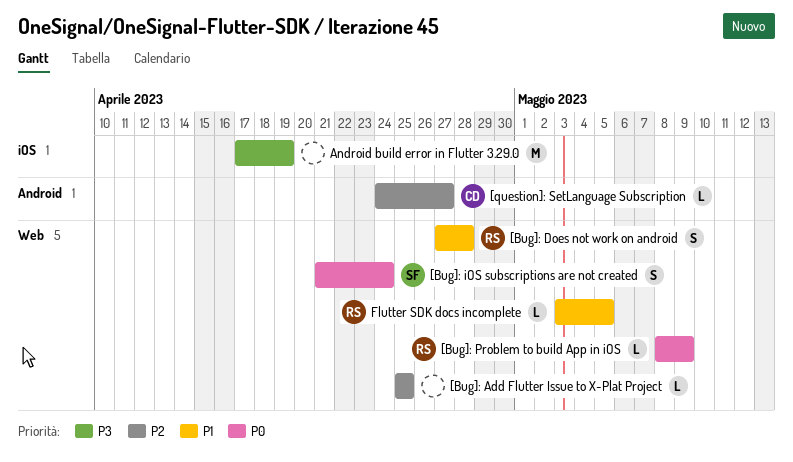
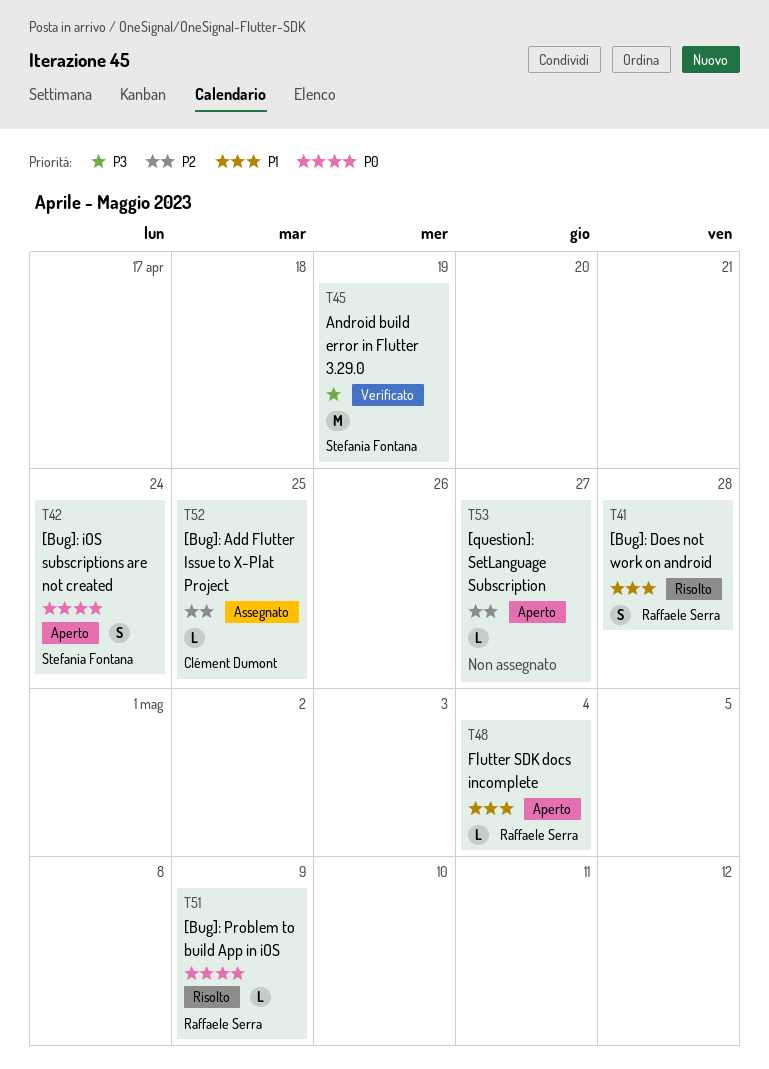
[Bug]: Add Flutter Issue to X-Plat Project, owner: none -> Clément Dumont
[question]: SetLanguage Subscription, owner: Clément Dumont -> none
Android build error in Flutter 3.29.0, owner: none -> Stefania Fontana
Flutter SDK docs incomplete, due: May 5 -> May 4

